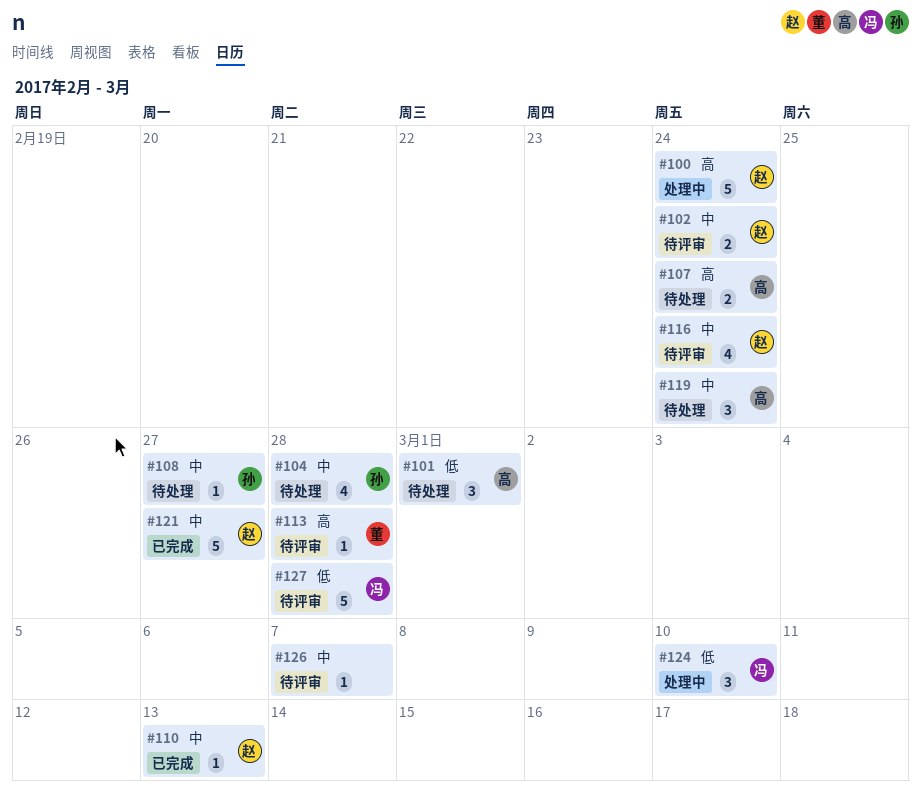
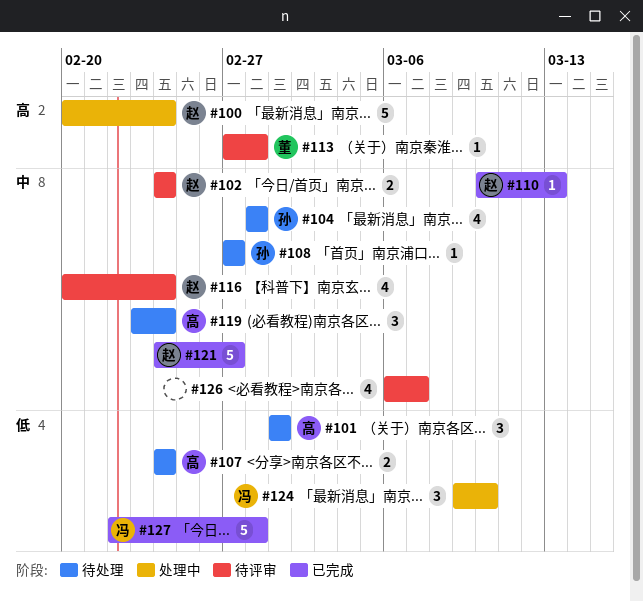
#107, priority: 高 -> 低
#126, estimate: 1 -> 4
#127, status: 待评审 -> 已完成

